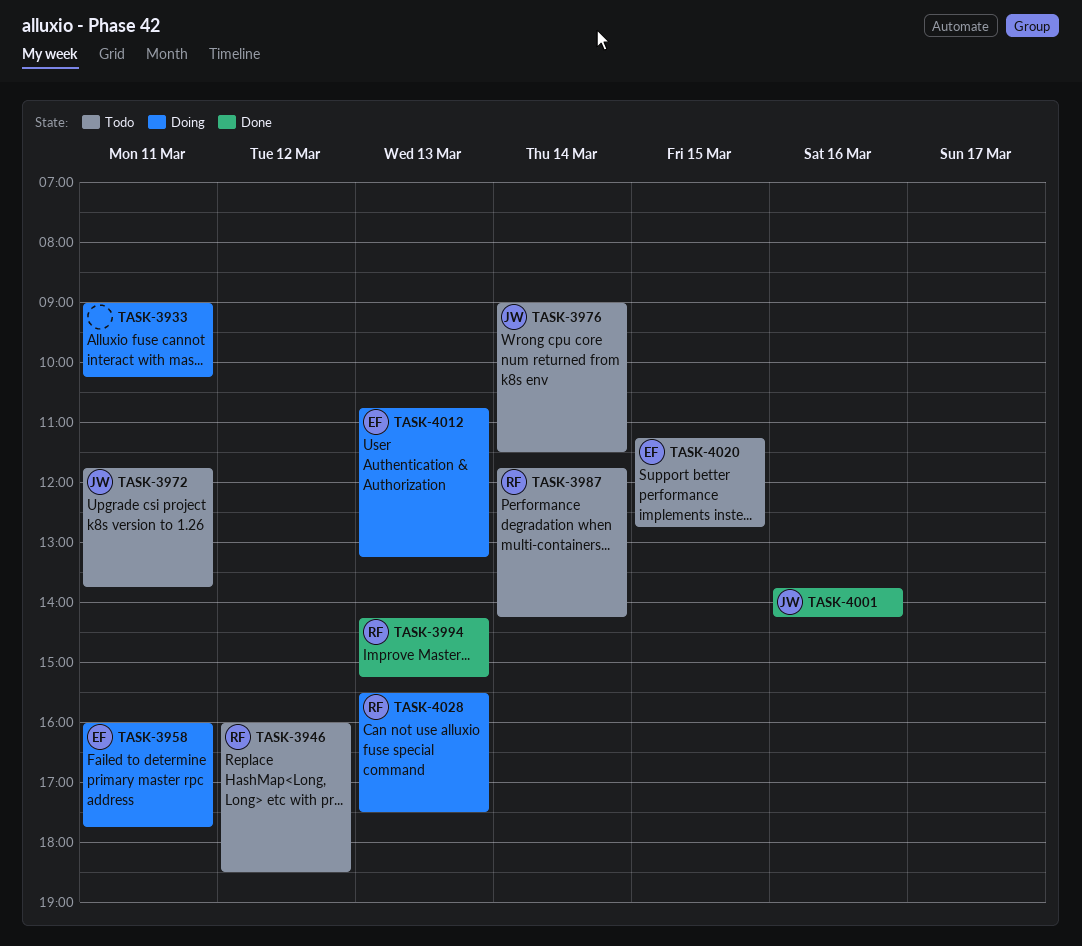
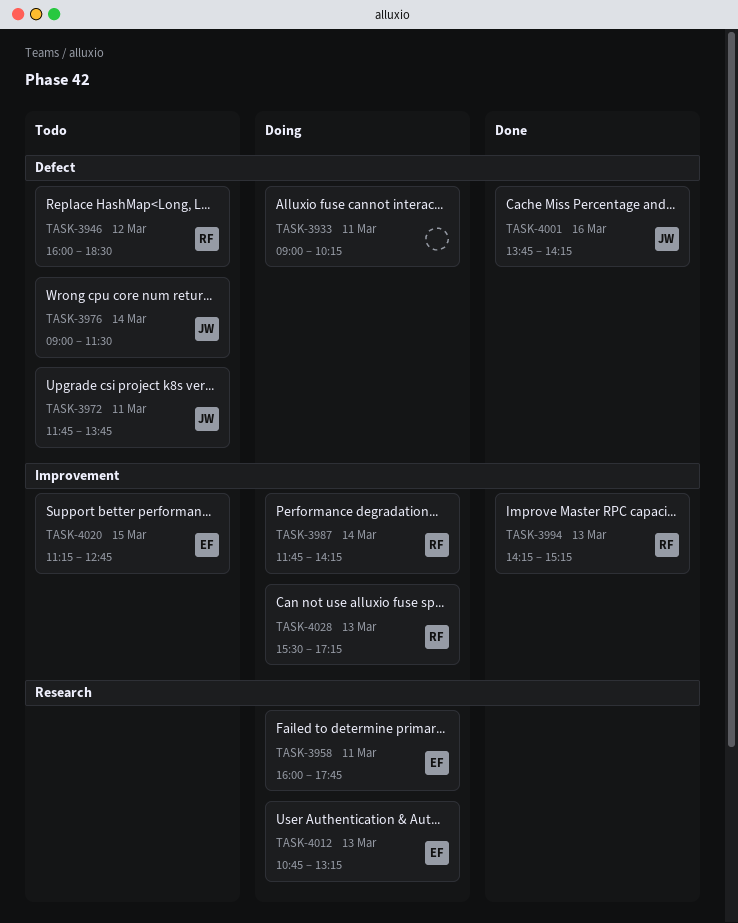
TASK-3987, status: Todo -> Doing
TASK-4028, ends: 17:30 -> 17:15

